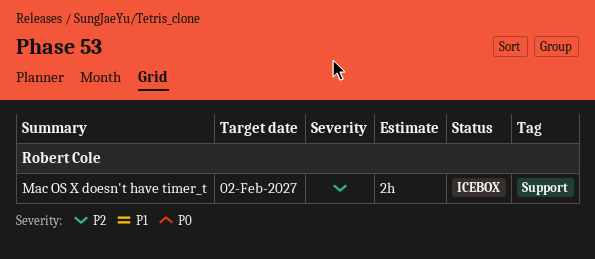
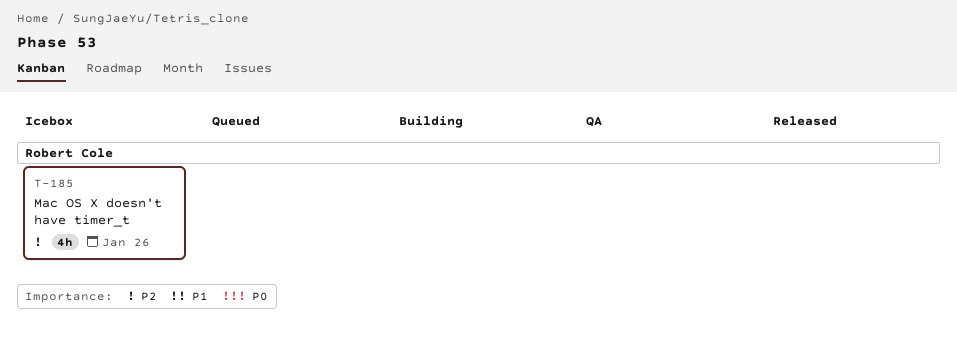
Mac OS X doesn't have timer_t, estimate: 2h -> 4h
Mac OS X doesn't have timer_t, due: Feb 2 -> Jan 26

